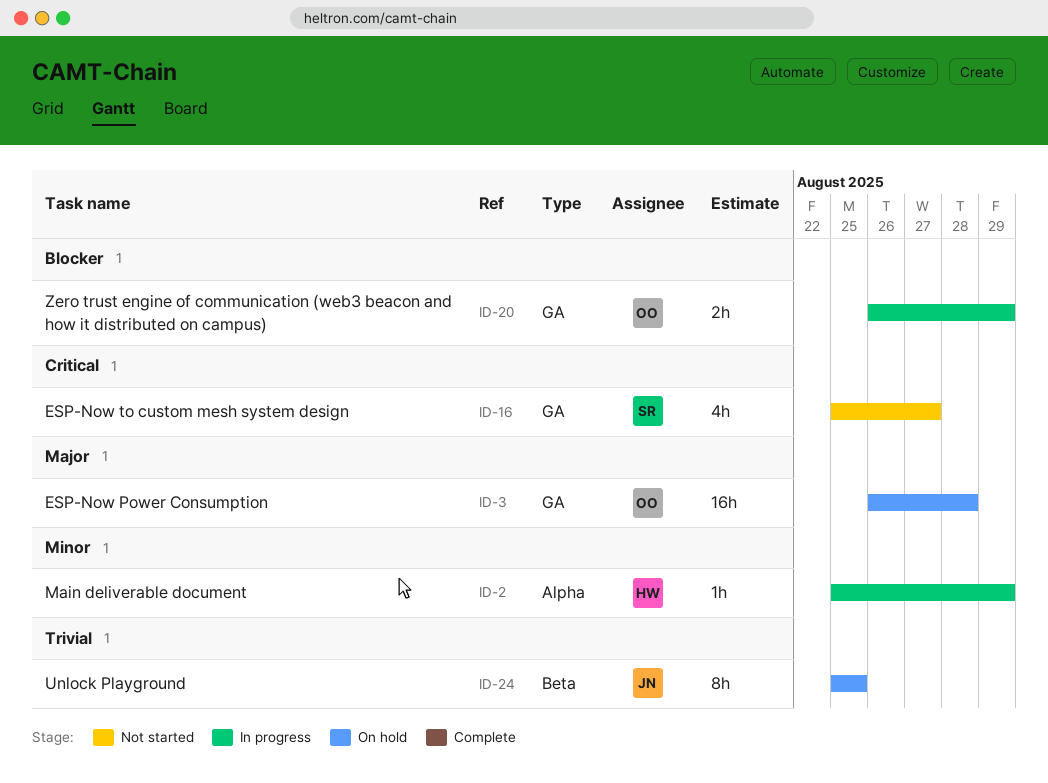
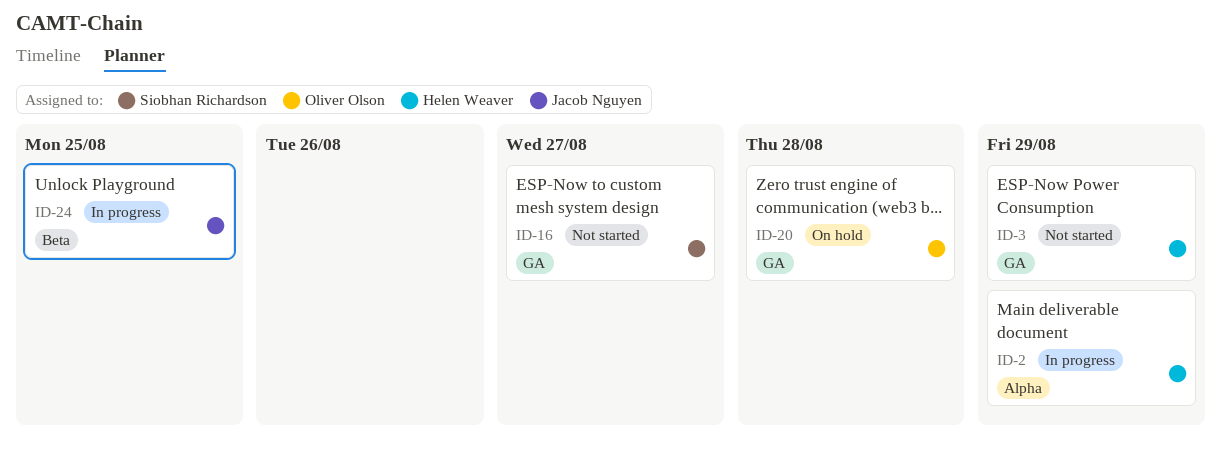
ID-3, status: On hold -> Not started
ID-3, owner: Oliver Olson -> Helen Weaver
ID-3, due: Aug 28 -> Aug 29
ID-20, status: In progress -> On hold
ID-20, due: Aug 29 -> Aug 28
ID-24, status: On hold -> In progress

